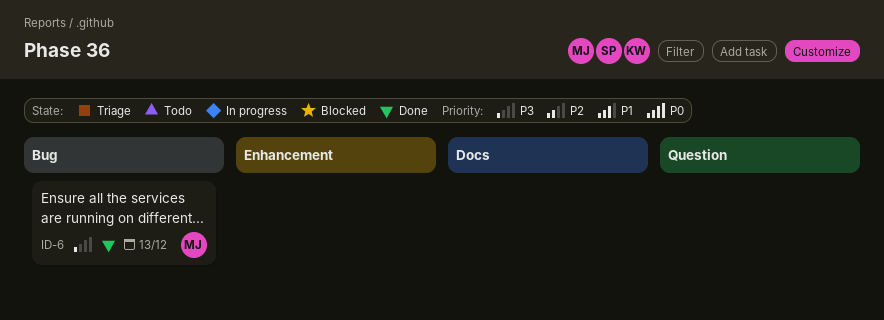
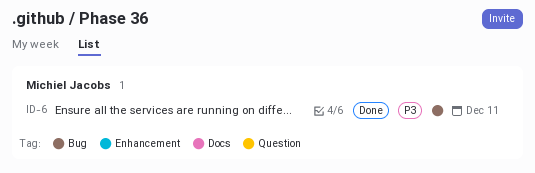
ID-6, due: Dec 13 -> Dec 11

